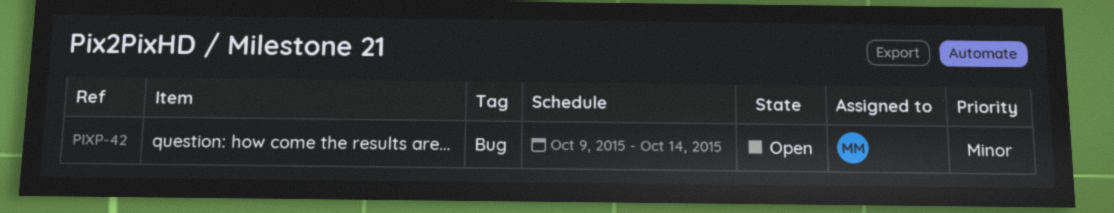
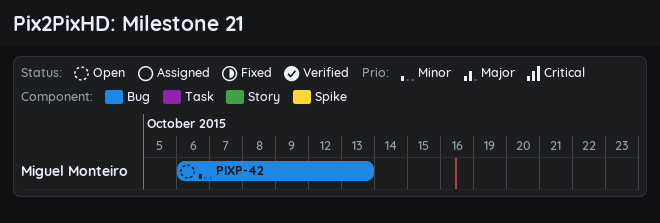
PIXP-42, start: Oct 9 -> Oct 6
PIXP-42, due: Oct 14 -> Oct 13

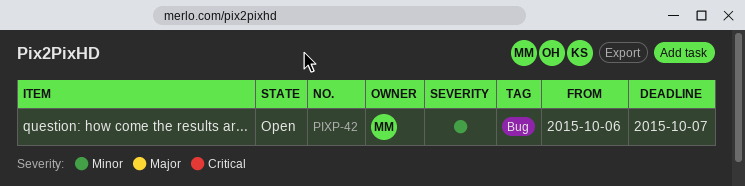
PIXP-42, due: Oct 13 -> Oct 7

